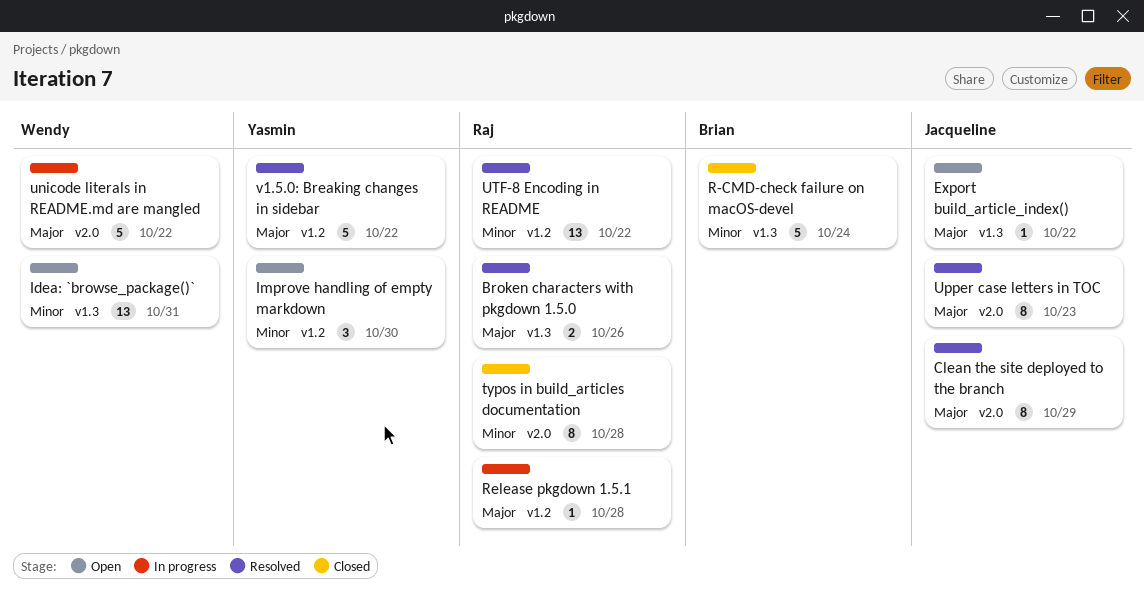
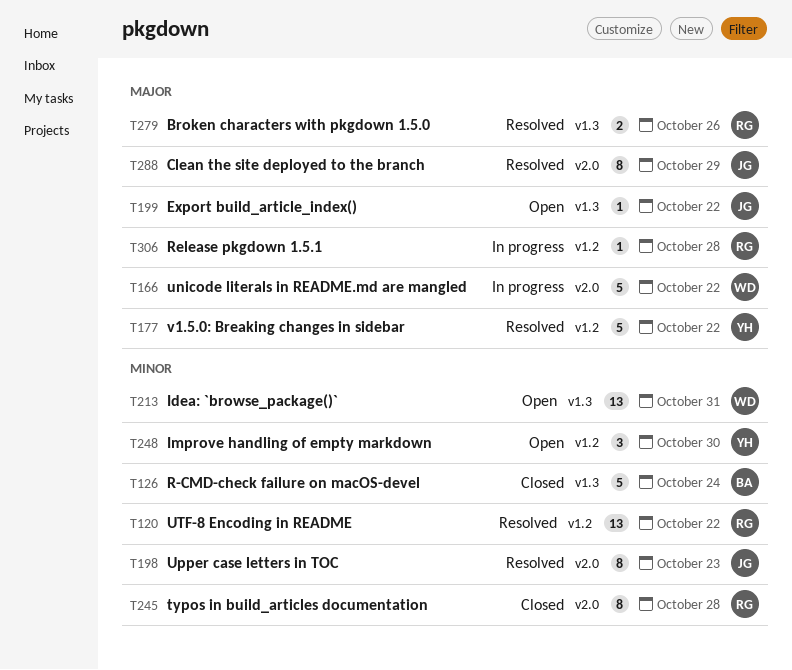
Upper case letters in TOC, priority: Major -> Minor

